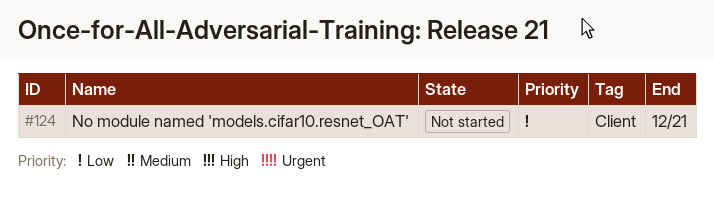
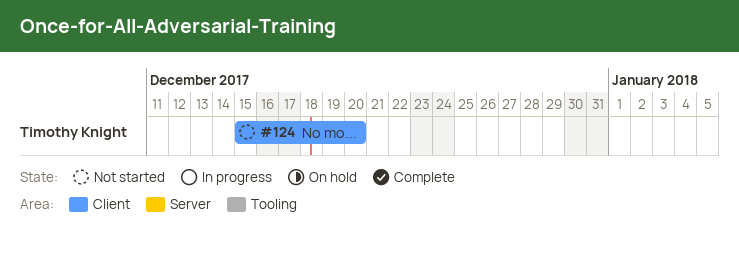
#124, due: Dec 21 -> Dec 20

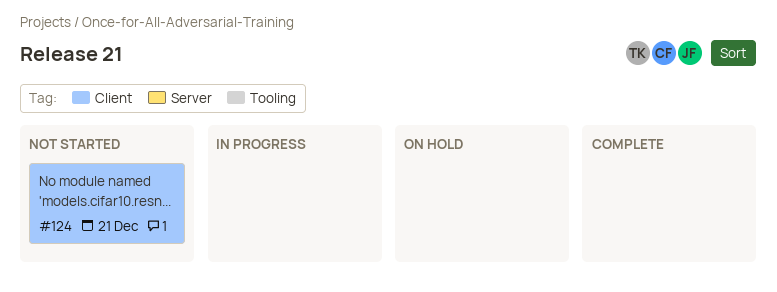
#124, due: Dec 20 -> Dec 21

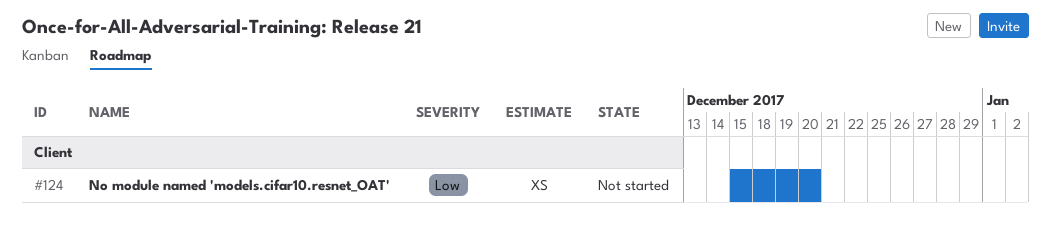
#124, due: Dec 21 -> Dec 20

